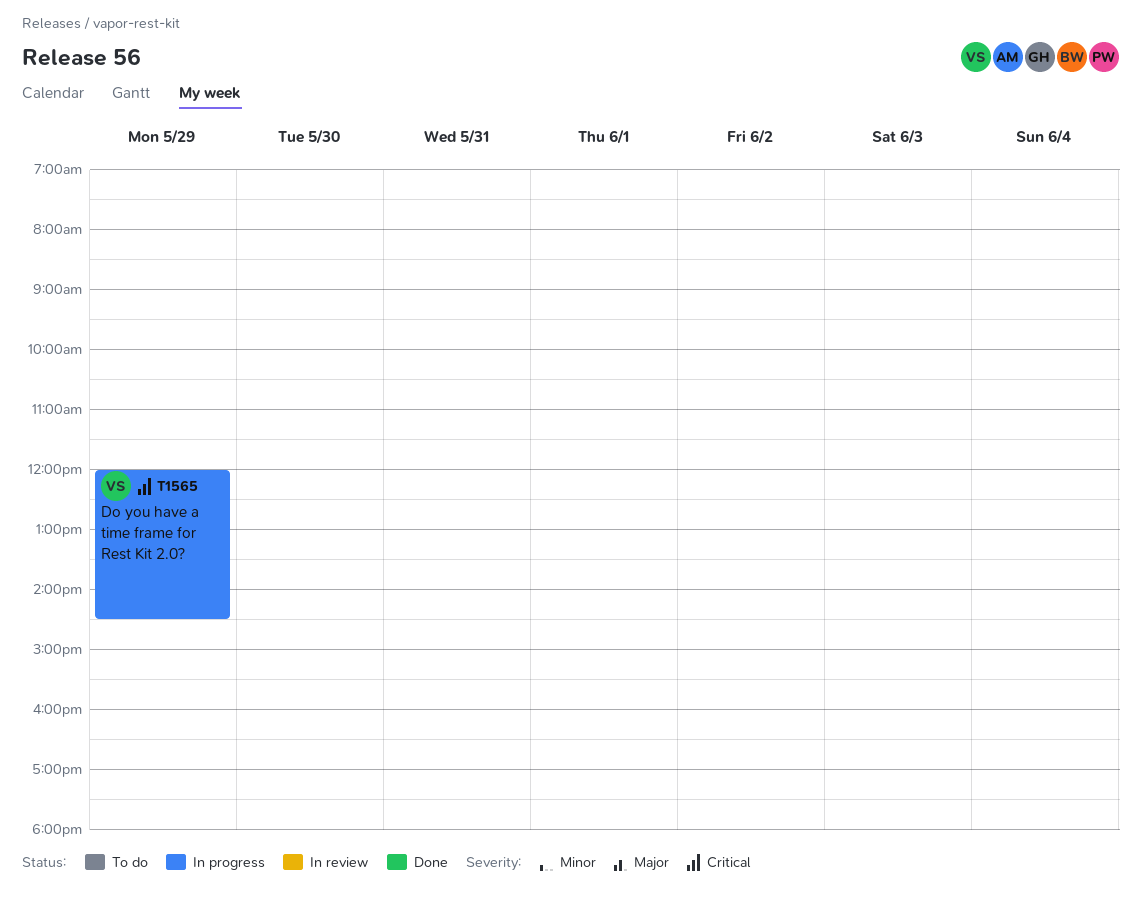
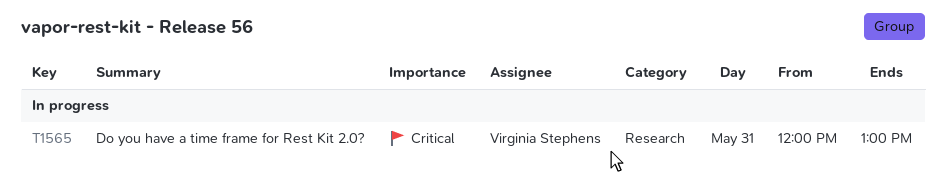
T1565, day: May 29 -> May 31
T1565, ends: 14:30 -> 13:00

